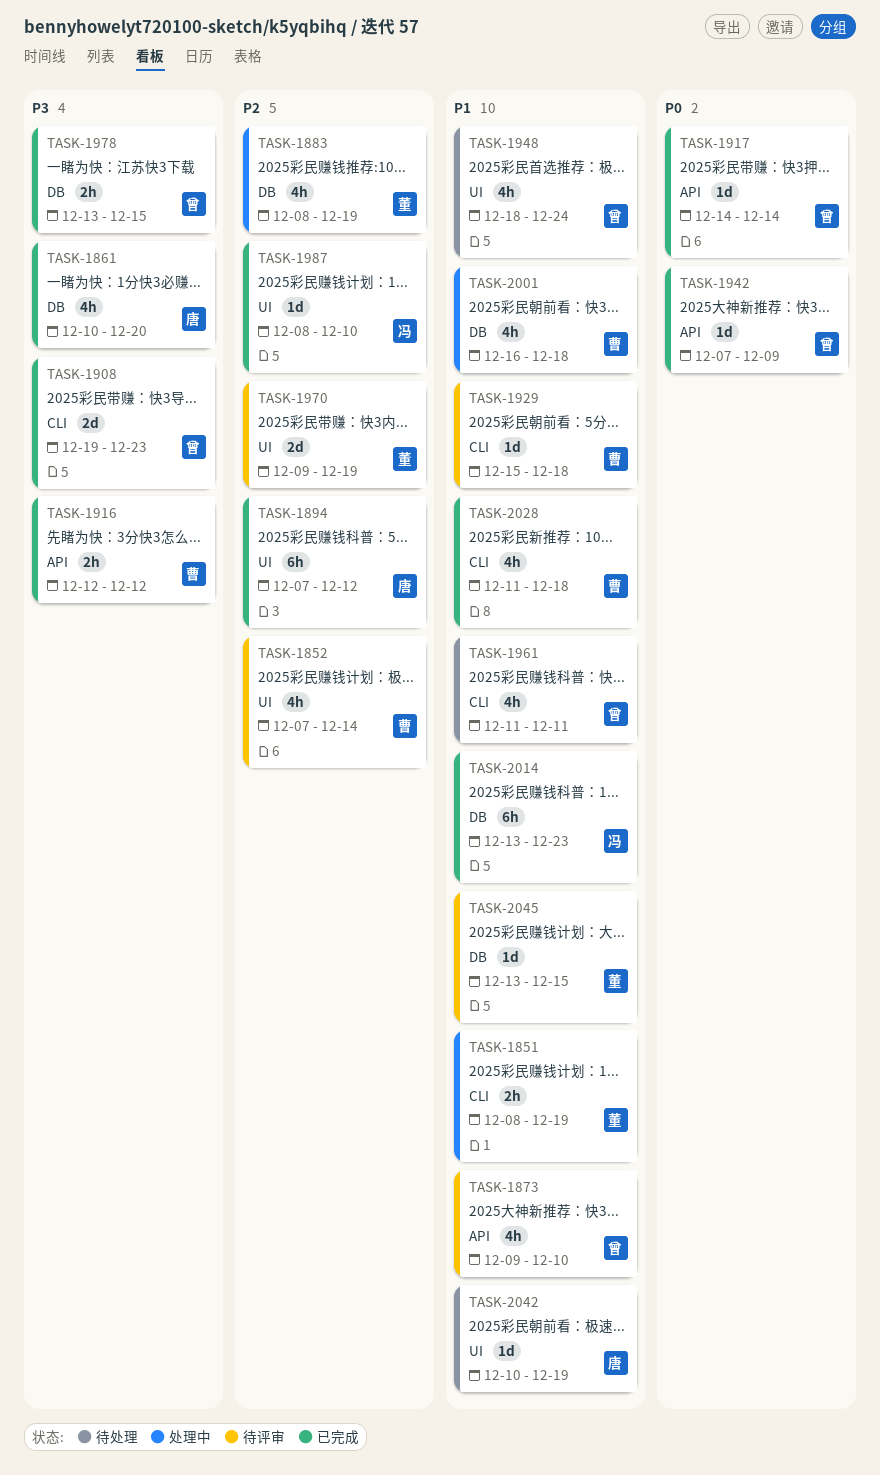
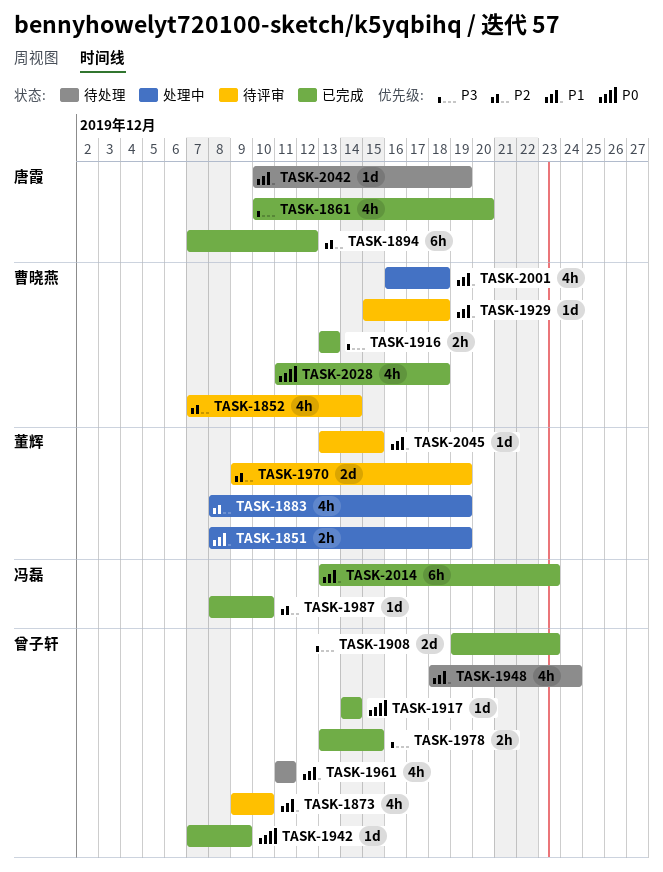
TASK-1916, start: Dec 12 -> Dec 13
TASK-1916, due: Dec 12 -> Dec 13
TASK-2028, priority: P1 -> P0

